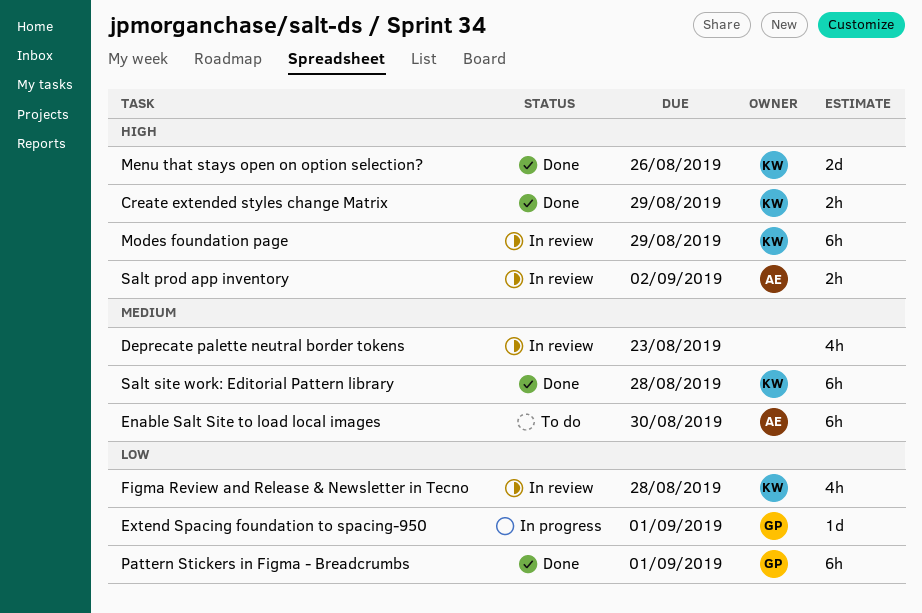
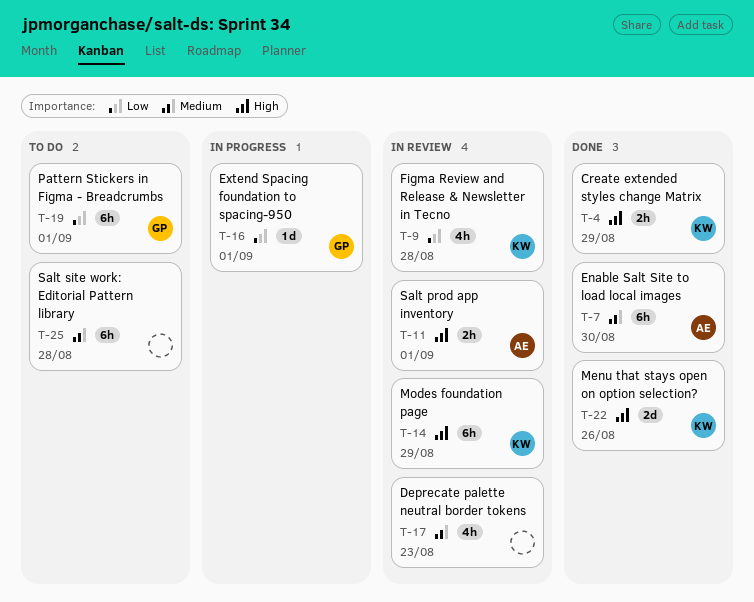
Enable Salt Site to load local images, status: To do -> Done
Pattern Stickers in Figma - Breadcrumbs, status: Done -> To do
Salt prod app inventory, due: Sep 2 -> Sep 1
Salt site work: Editorial Pattern library, status: Done -> To do
Salt site work: Editorial Pattern library, owner: KW -> none

